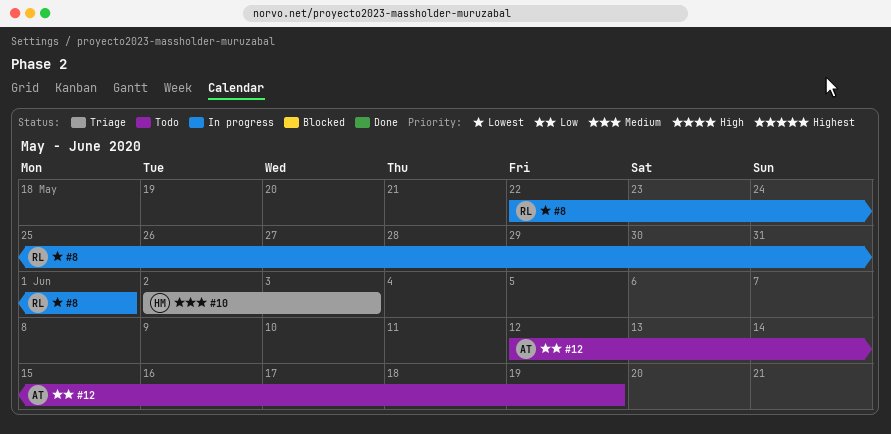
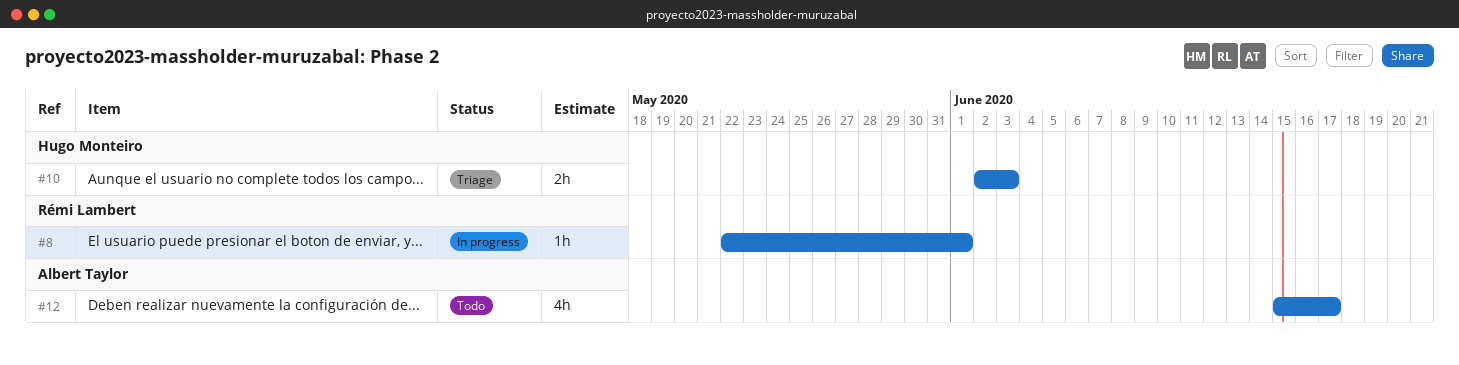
#12, start: Jun 12 -> Jun 15
#12, due: Jun 19 -> Jun 17

